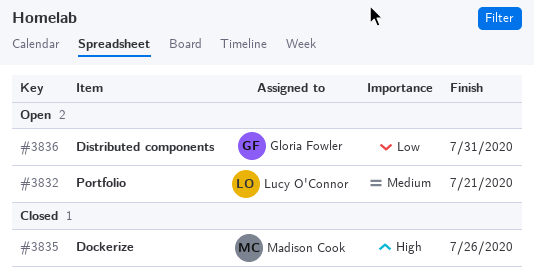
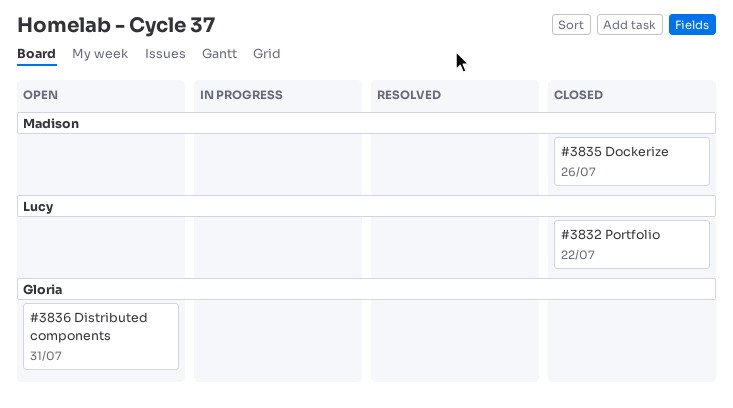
#3832, status: Open -> Closed
#3832, due: Jul 21 -> Jul 22

